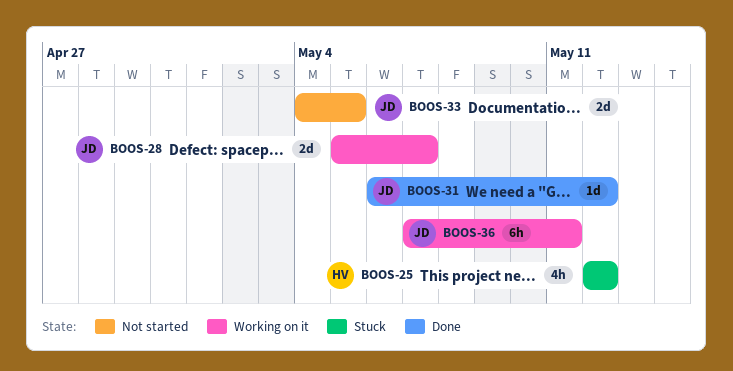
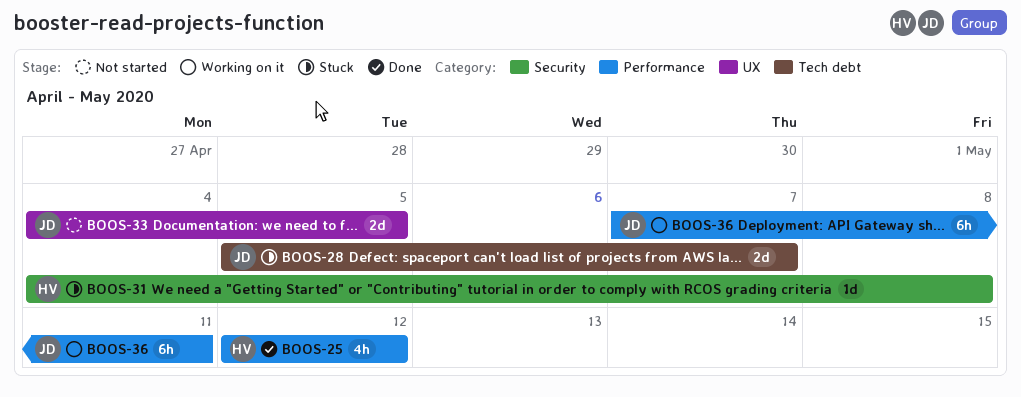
BOOS-25, status: Stuck -> Done
BOOS-28, status: Working on it -> Stuck
BOOS-31, status: Done -> Stuck
BOOS-31, owner: JD -> HV
BOOS-31, start: May 6 -> May 4
BOOS-31, due: May 12 -> May 8

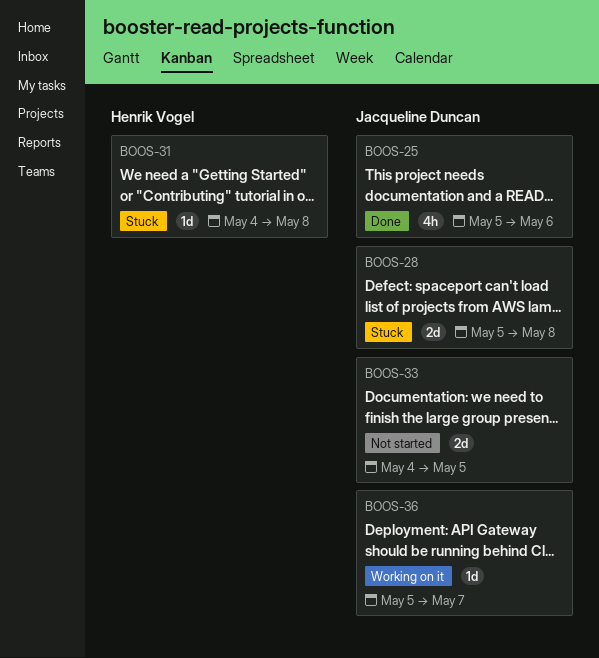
BOOS-25, owner: Henrik Vogel -> Jacqueline Duncan
BOOS-25, start: May 12 -> May 5
BOOS-25, due: May 12 -> May 6
BOOS-28, due: May 7 -> May 8
BOOS-36, estimate: 6h -> 1d
BOOS-36, start: May 7 -> May 5
BOOS-36, due: May 11 -> May 7

